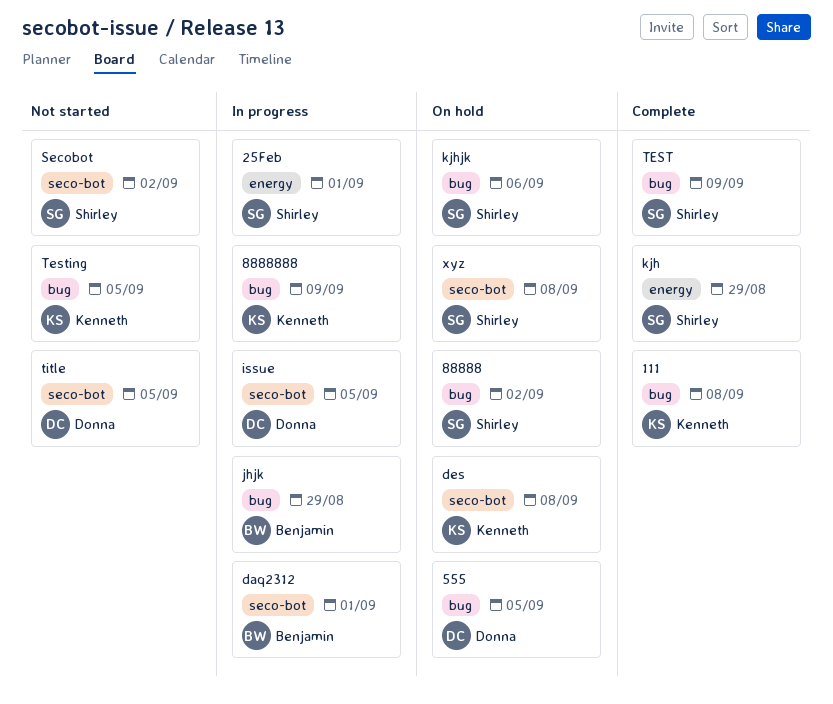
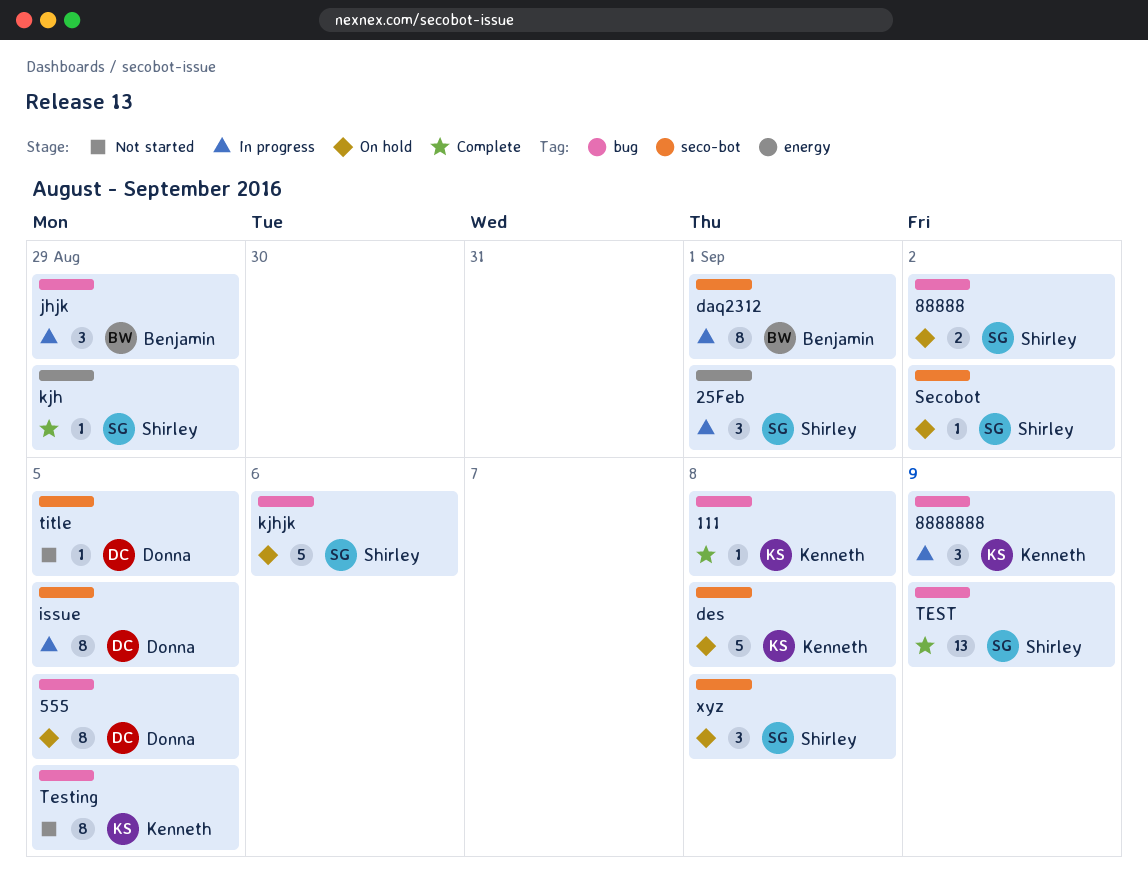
Secobot, status: Not started -> On hold

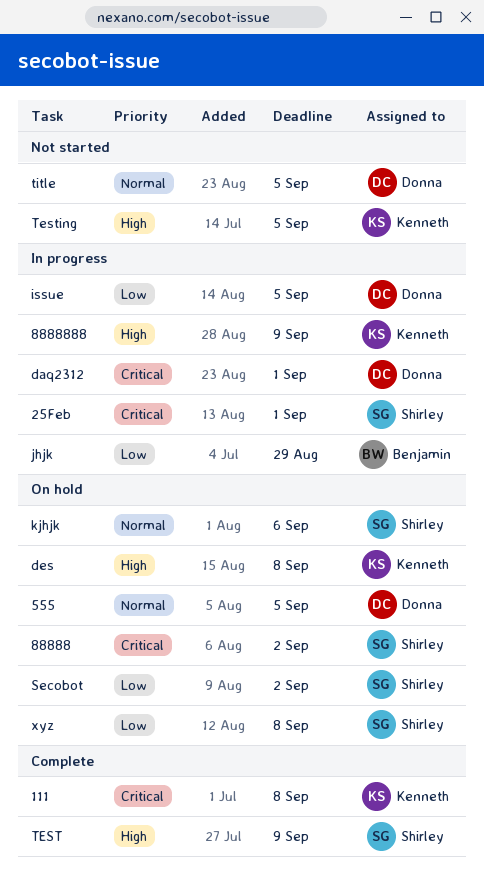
daq2312, owner: Benjamin -> Donna
kjh: present -> none

